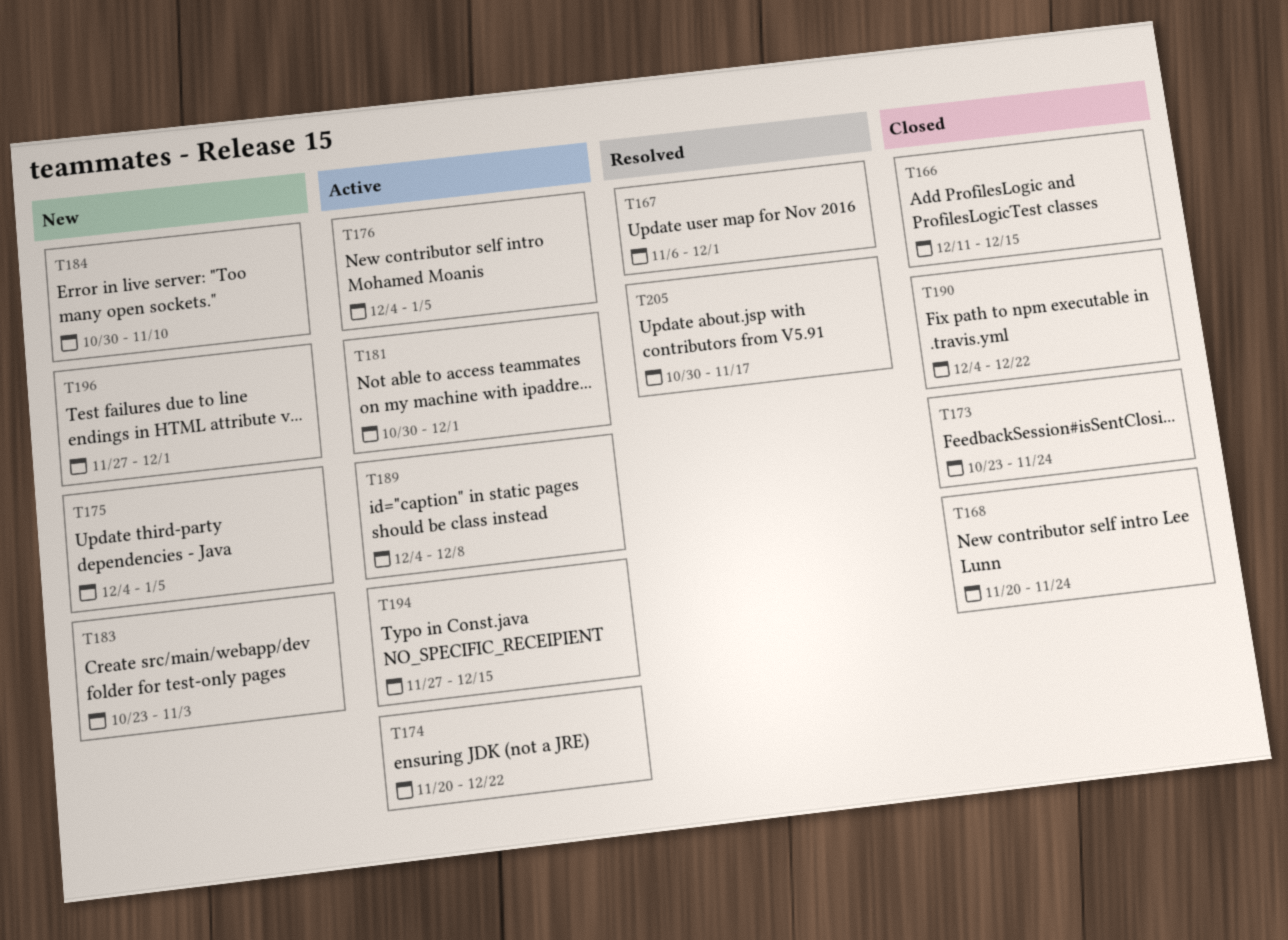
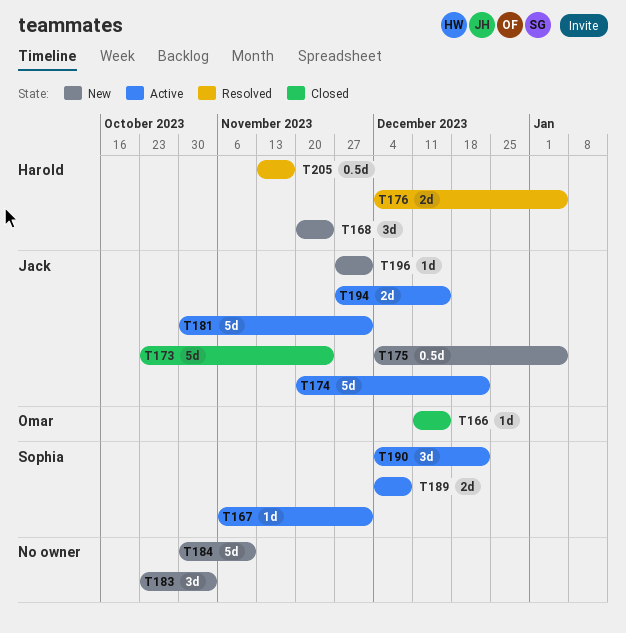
T167, status: Resolved -> Active
T168, status: Closed -> New
T176, status: Active -> Resolved
T190, status: Closed -> Active
T205, start: Oct 30 -> Nov 13

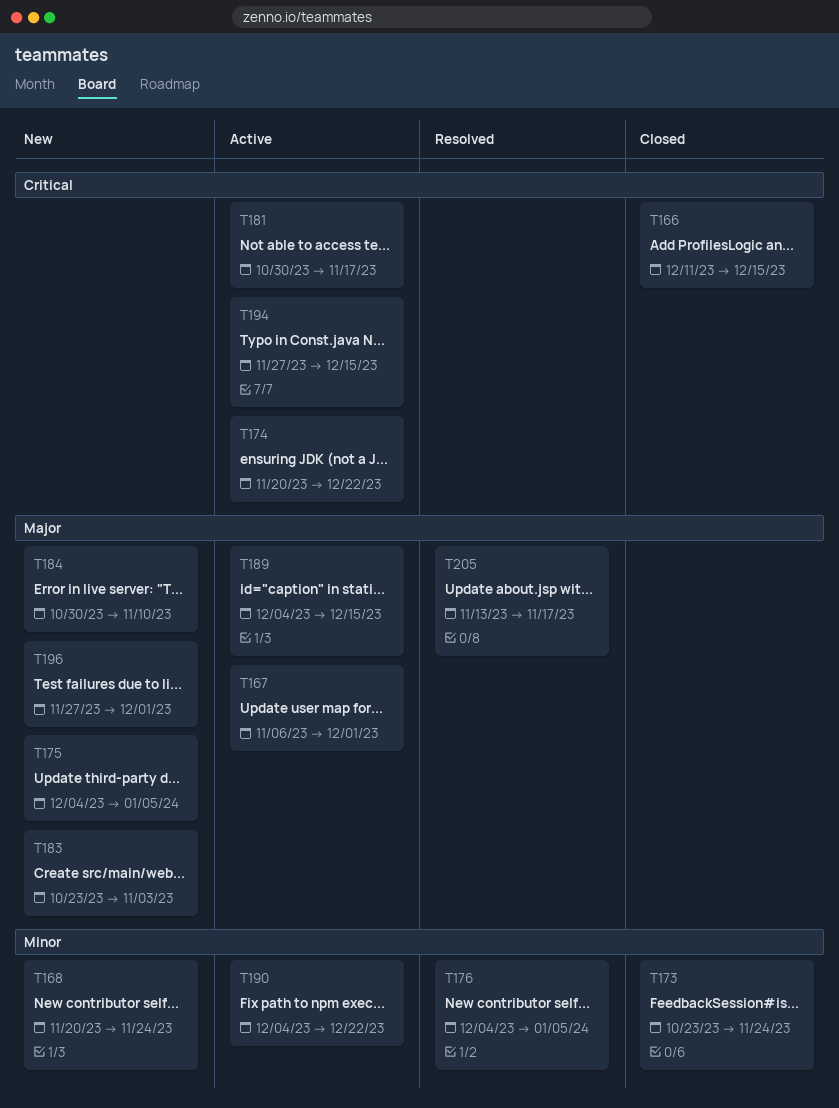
T181, due: Dec 1 -> Nov 17
T189, due: Dec 8 -> Dec 15

